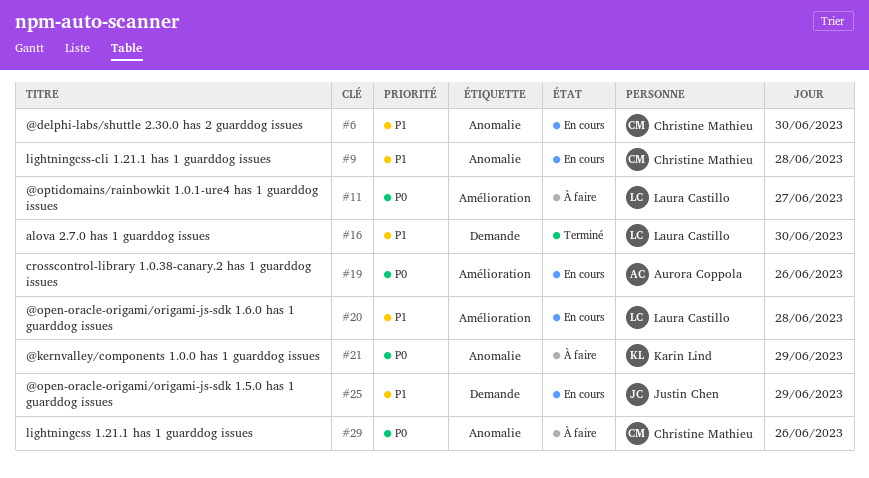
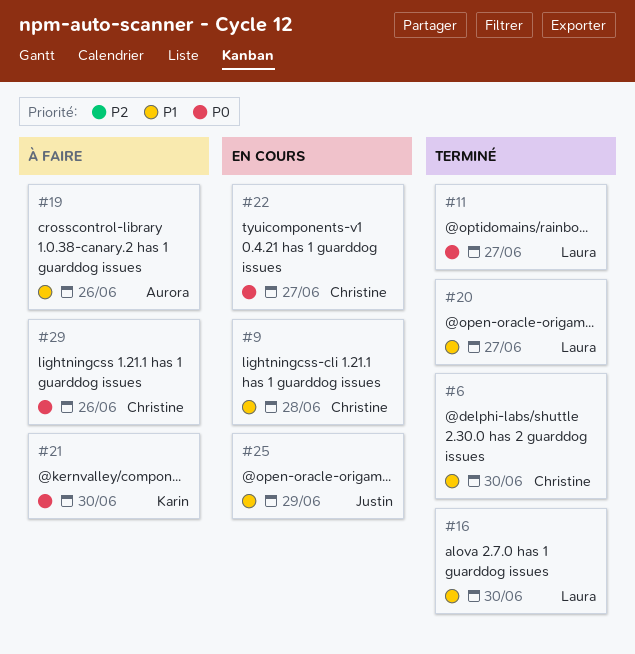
#6, status: En cours -> Terminé
#11, status: À faire -> Terminé
#19, status: En cours -> À faire
#19, priority: P0 -> P1
#20, status: En cours -> Terminé
#20, day: Jun 28 -> Jun 27
#21, day: Jun 29 -> Jun 30
#22: none -> present

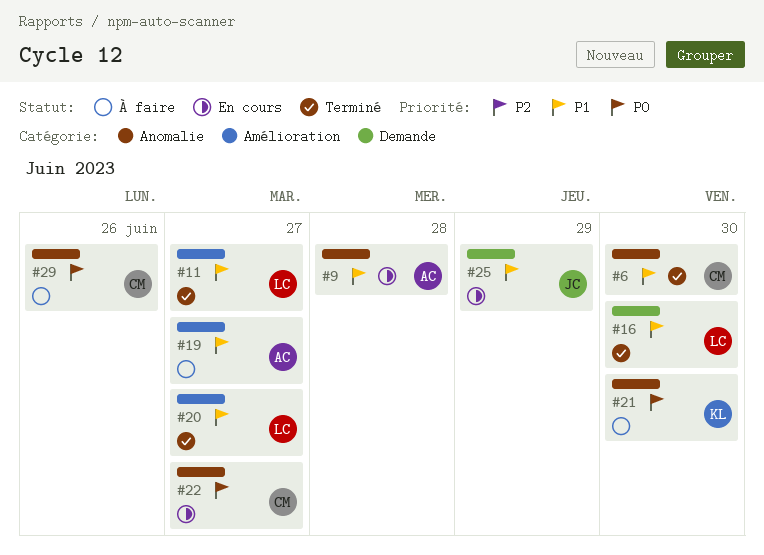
#9, owner: Christine -> Aurora
#11, priority: P0 -> P1
#19, day: Jun 26 -> Jun 27

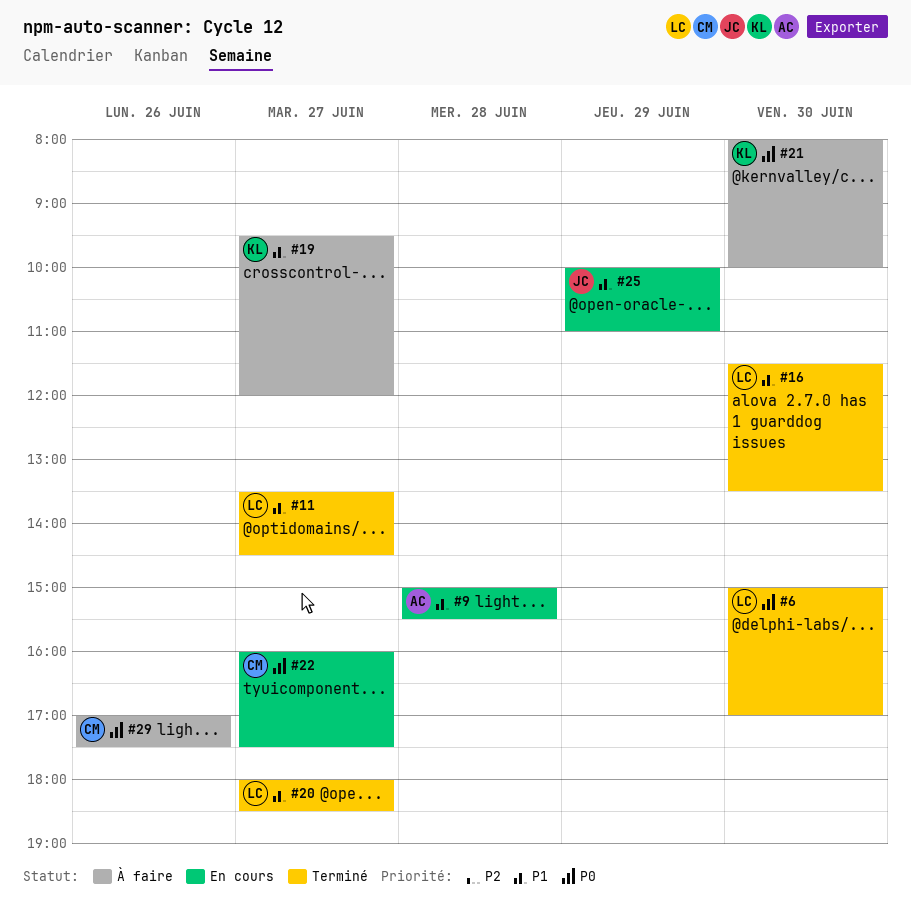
#6, owner: CM -> LC
#6, priority: P1 -> P0
#19, owner: AC -> KL

